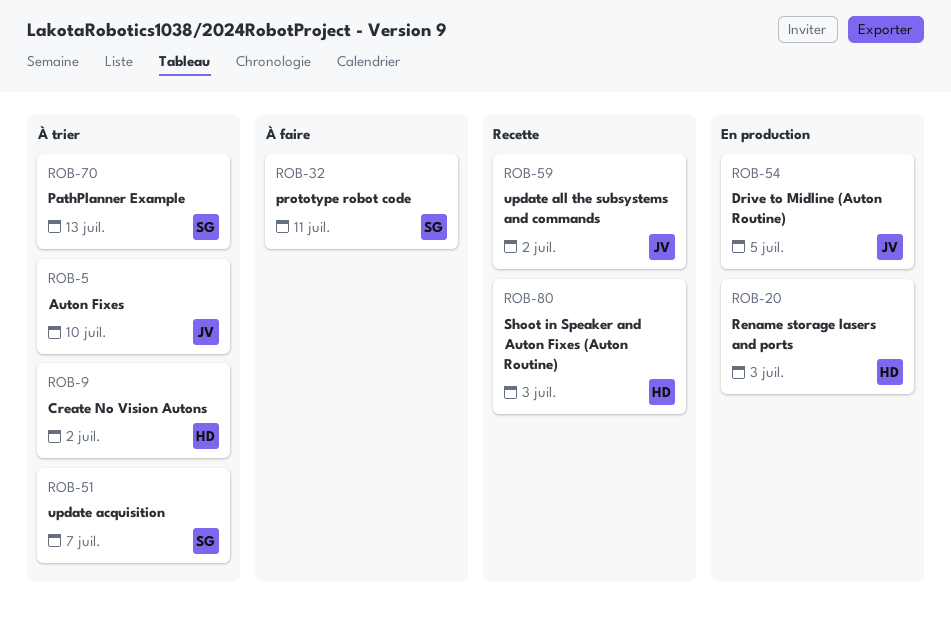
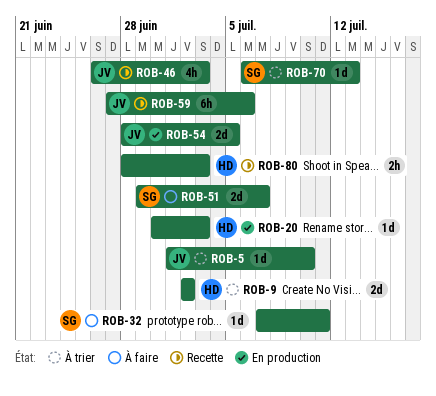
ROB-46: none -> present
ROB-51, status: À trier -> À faire
ROB-59, due: Jul 2 -> Jul 6

